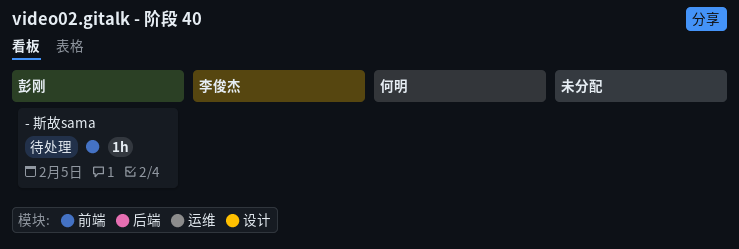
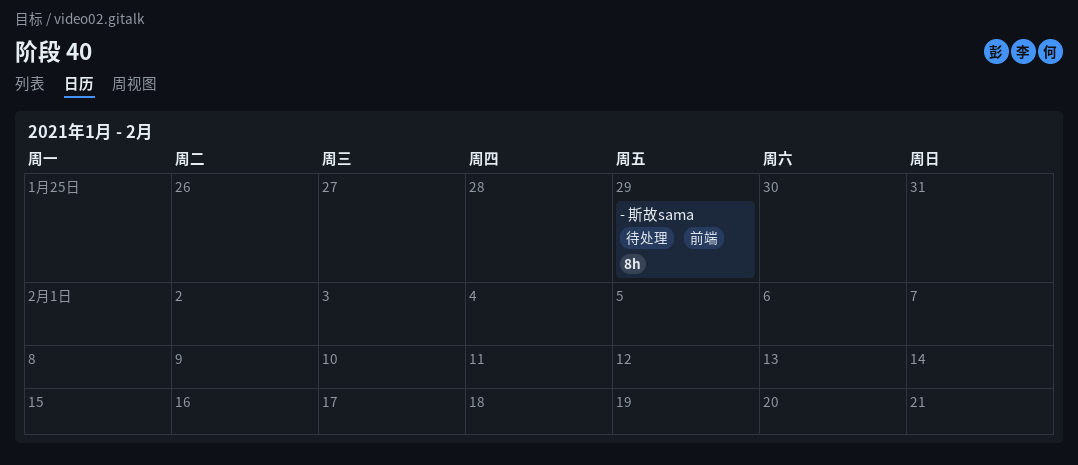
- 斯故sama, estimate: 1h -> 8h
- 斯故sama, due: Feb 5 -> Jan 29

